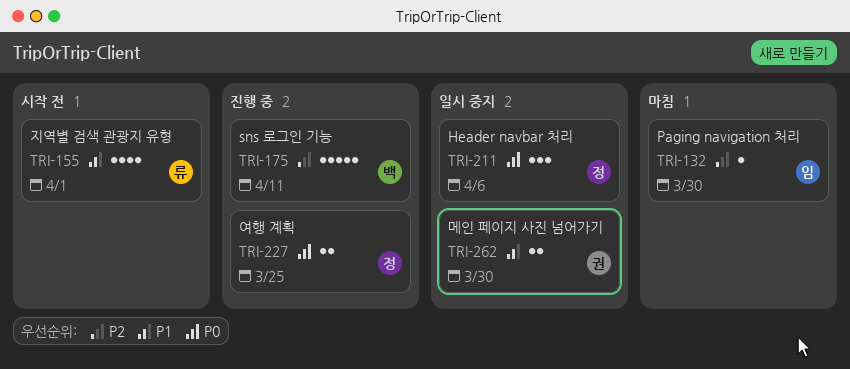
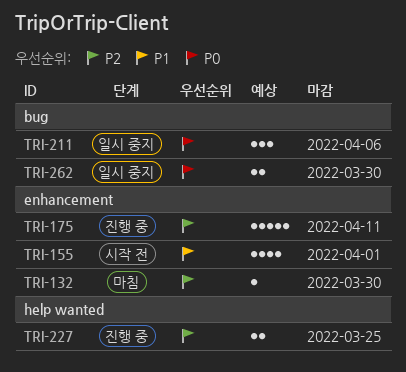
TRI-227, priority: P0 -> P2
TRI-262, priority: P1 -> P0

